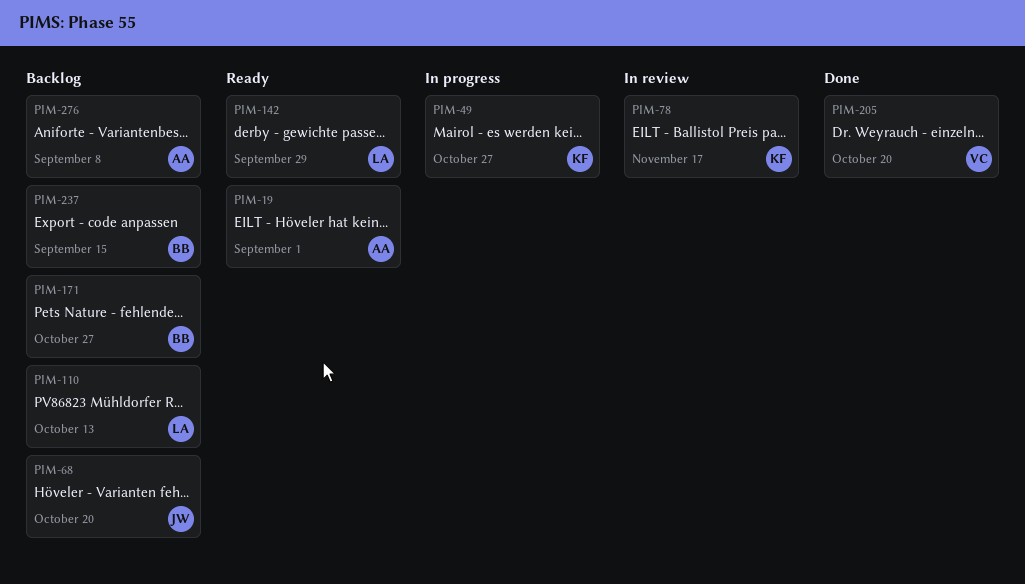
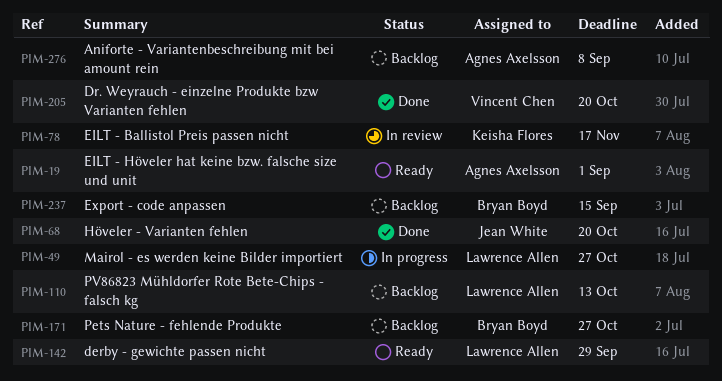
PIM-49, owner: Keisha Flores -> Lawrence Allen
PIM-68, status: Backlog -> Done

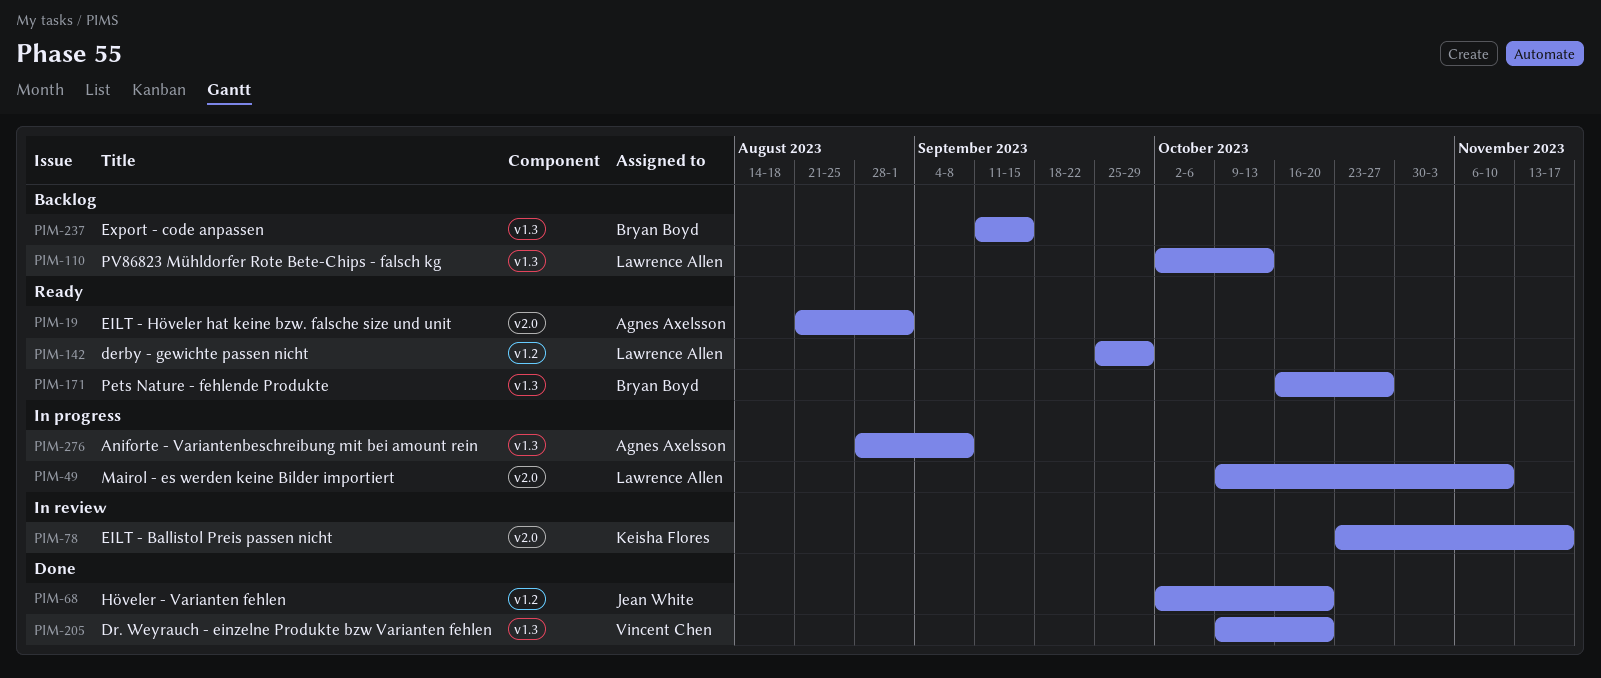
PIM-49, due: Oct 27 -> Nov 10
PIM-171, status: Backlog -> Ready
PIM-276, status: Backlog -> In progress

